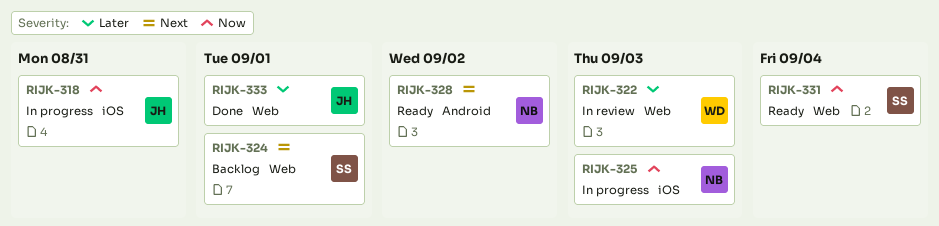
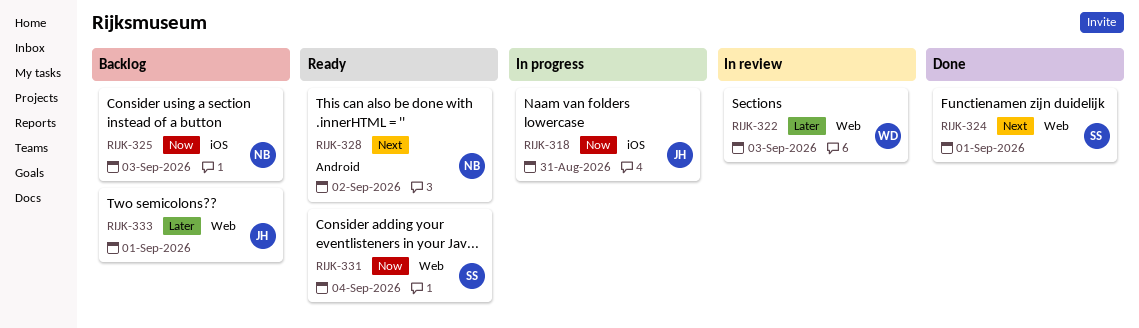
RIJK-324, status: Backlog -> Done
RIJK-325, status: In progress -> Backlog
RIJK-333, status: Done -> Backlog

